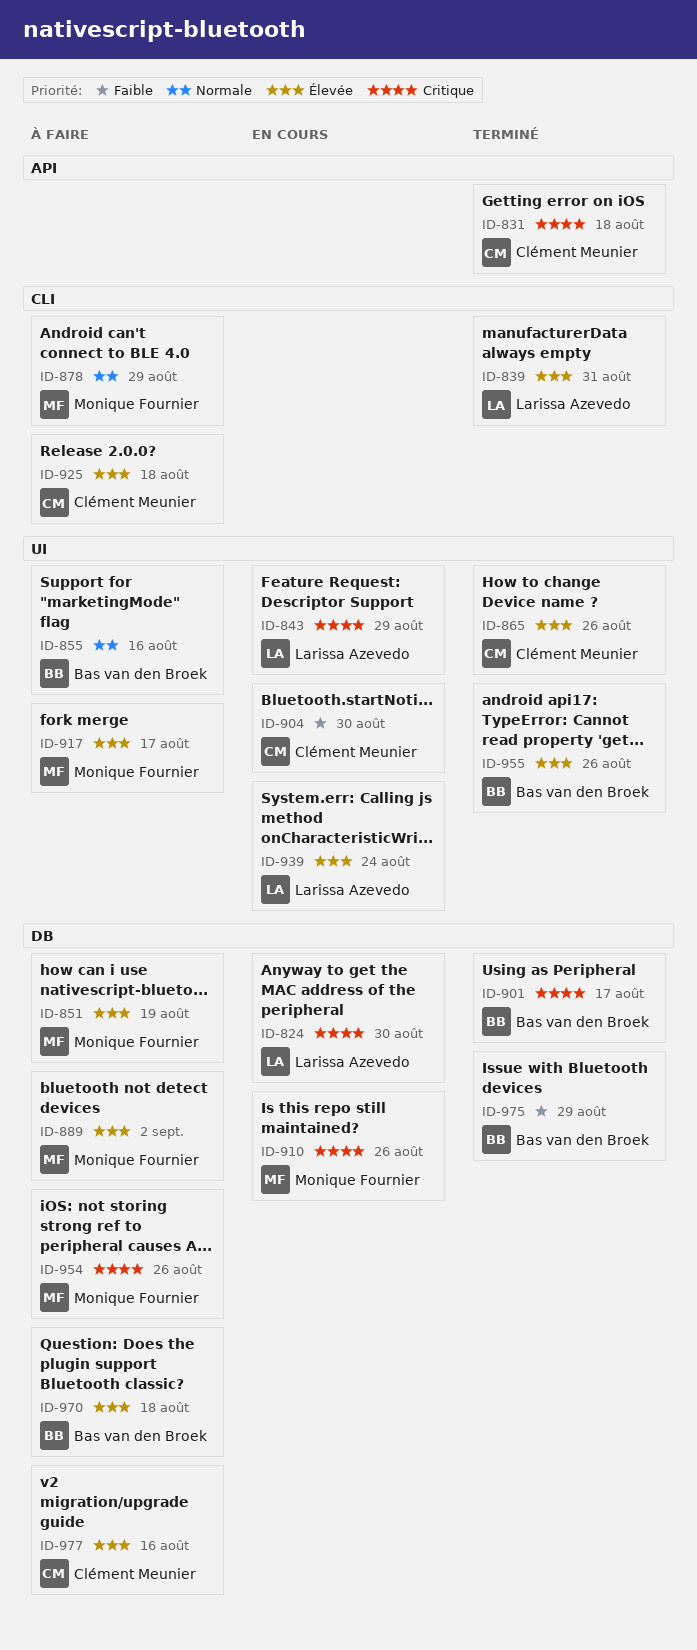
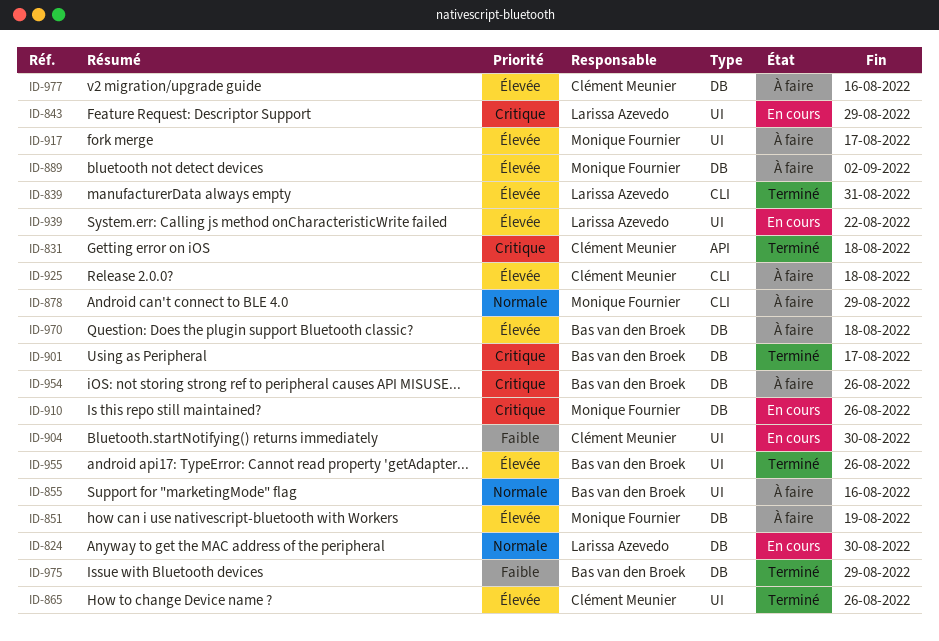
ID-824, priority: Critique -> Normale
ID-939, due: Aug 24 -> Aug 22
ID-954, owner: Monique Fournier -> Bas van den Broek

